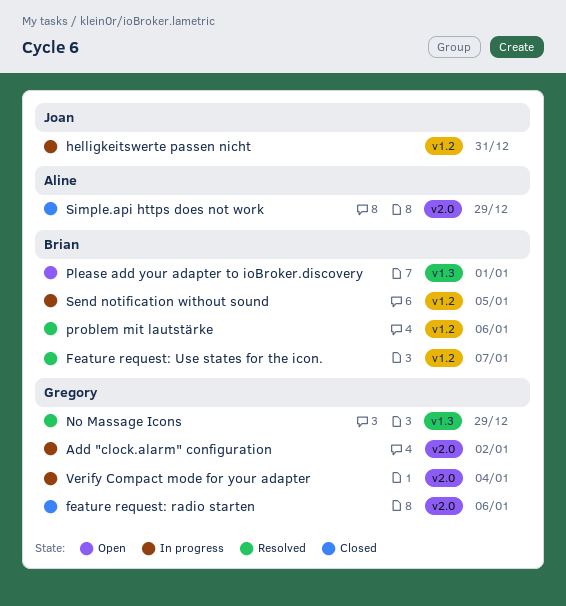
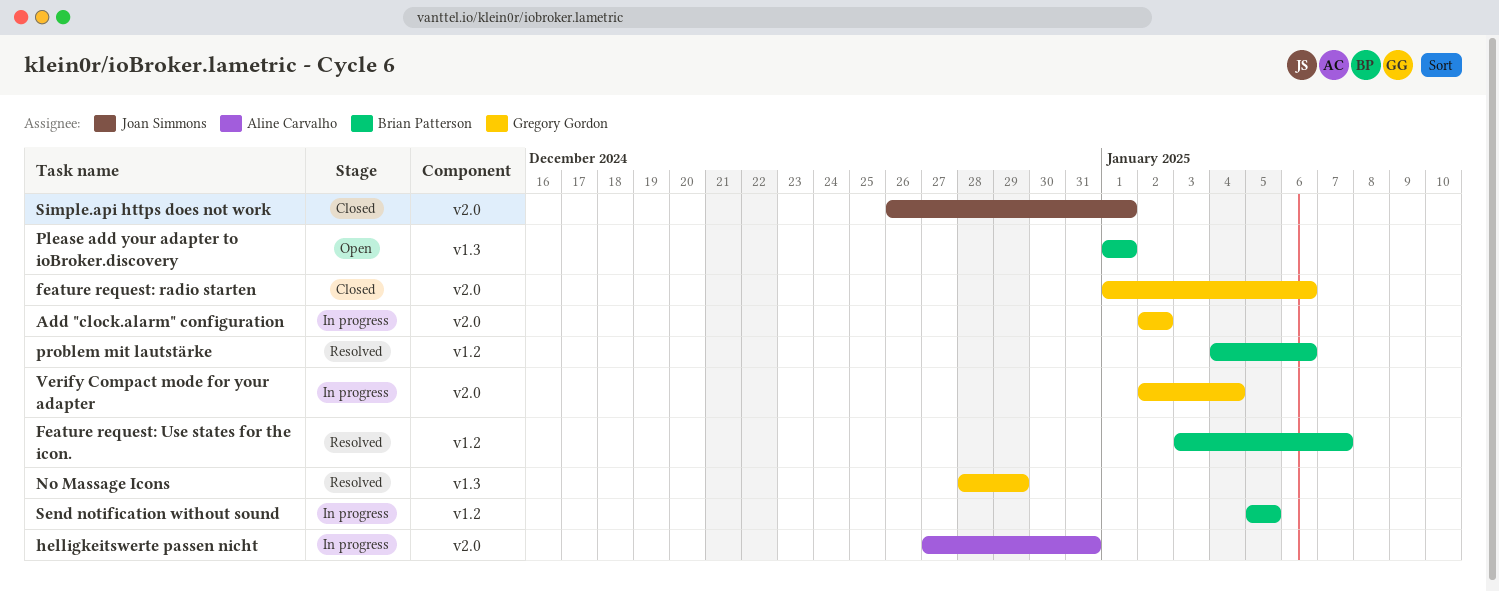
helligkeitswerte passen nicht, owner: Joan Simmons -> Aline Carvalho
helligkeitswerte passen nicht, label: v1.2 -> v2.0
Simple.api https does not work, owner: Aline Carvalho -> Joan Simmons
Simple.api https does not work, due: Dec 29 -> Jan 1

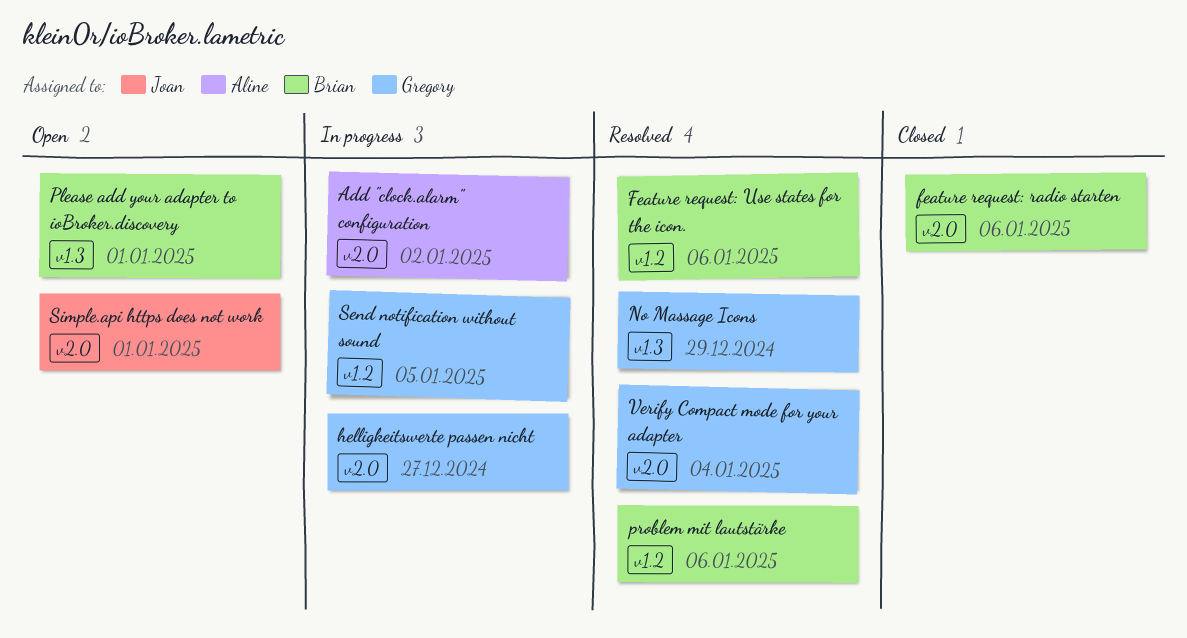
Add "clock.alarm" configuration, owner: Gregory Gordon -> Aline Carvalho
feature request: radio starten, owner: Gregory Gordon -> Brian Patterson
Feature request: Use states for the icon., due: Jan 7 -> Jan 6
helligkeitswerte passen nicht, owner: Aline Carvalho -> Gregory Gordon
helligkeitswerte passen nicht, due: Dec 31 -> Dec 27
Send notification without sound, owner: Brian Patterson -> Gregory Gordon
Simple.api https does not work, status: Closed -> Open
Verify Compact mode for your adapter, status: In progress -> Resolved

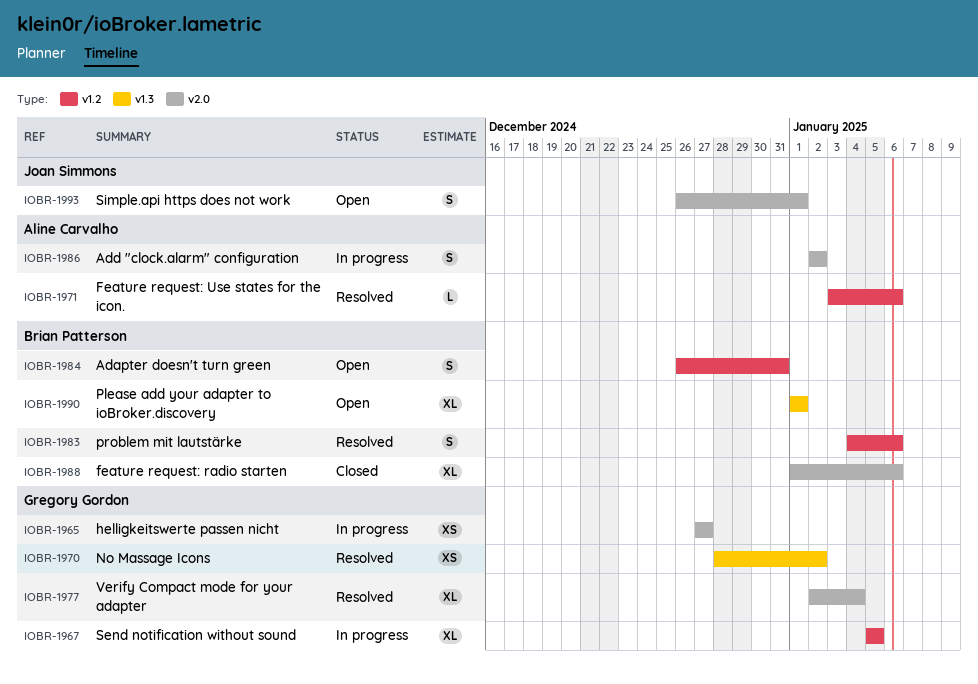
Adapter doesn't turn green: none -> present
Feature request: Use states for the icon., owner: Brian Patterson -> Aline Carvalho
No Massage Icons, due: Dec 29 -> Jan 2

